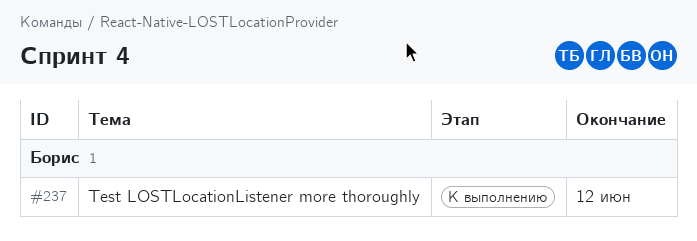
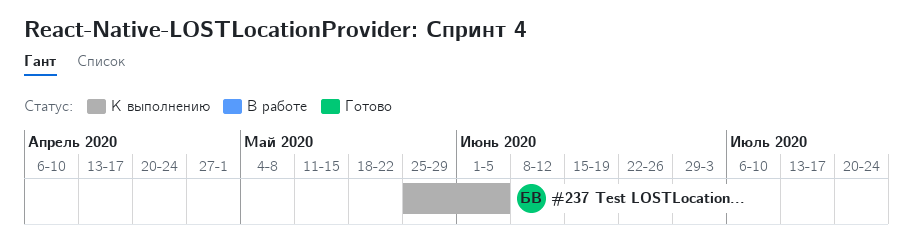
#237, due: Jun 12 -> Jun 5

